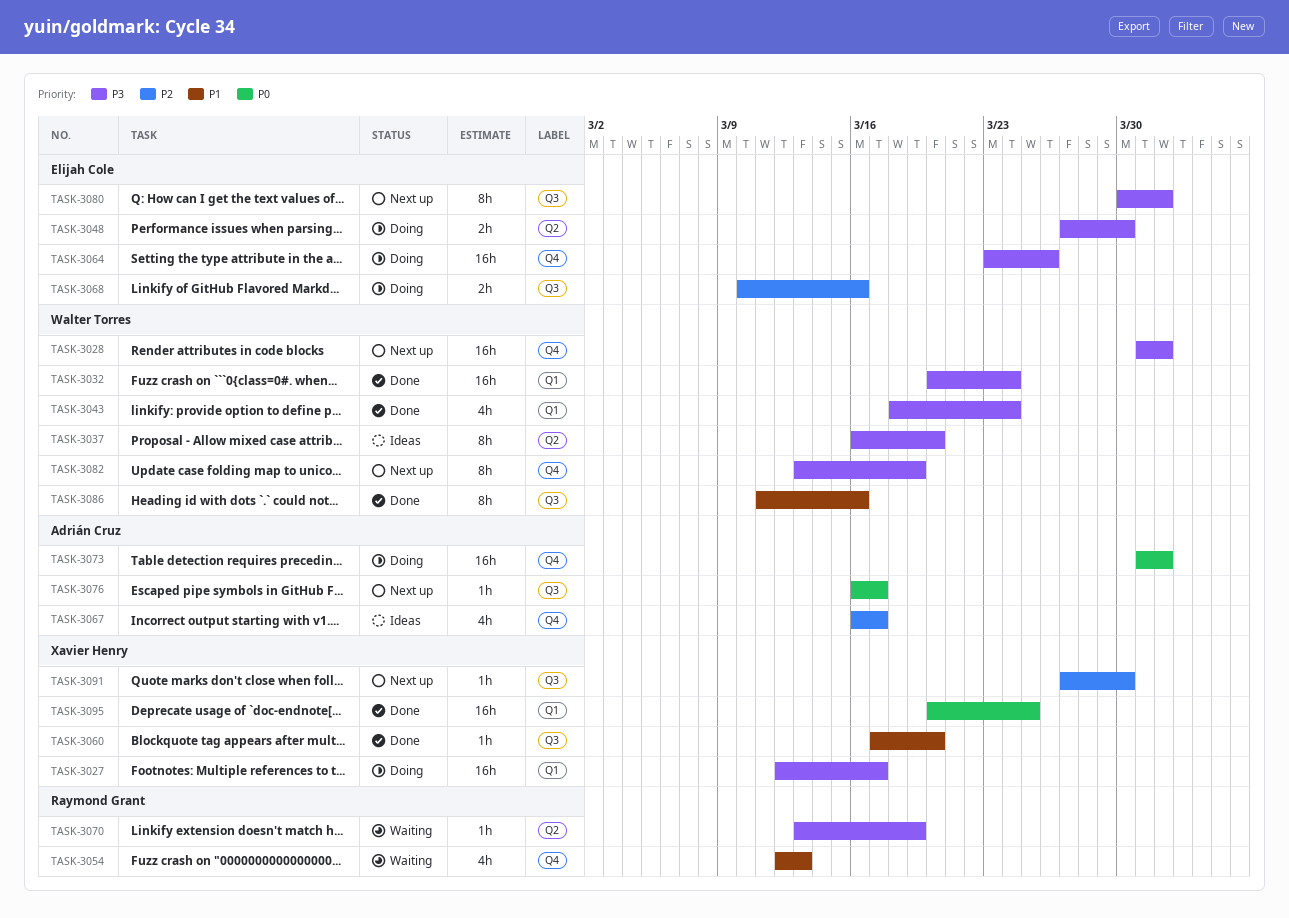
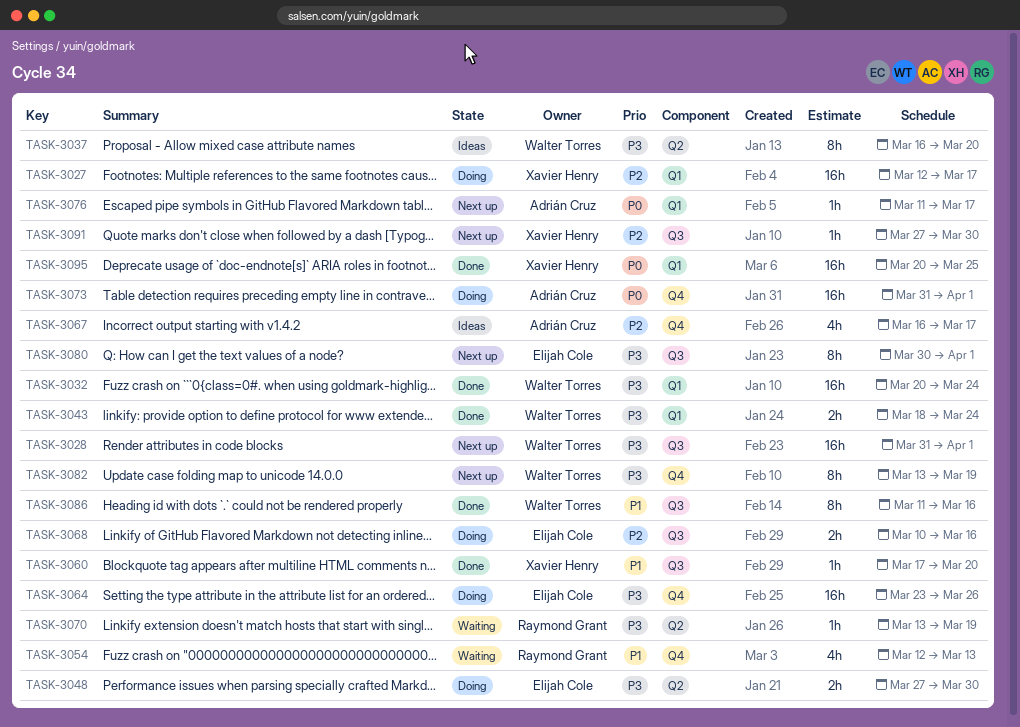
TASK-3027, priority: P3 -> P2
TASK-3028, label: Q4 -> Q3
TASK-3043, estimate: 4h -> 2h
TASK-3076, label: Q3 -> Q1
TASK-3076, start: Mar 16 -> Mar 11

